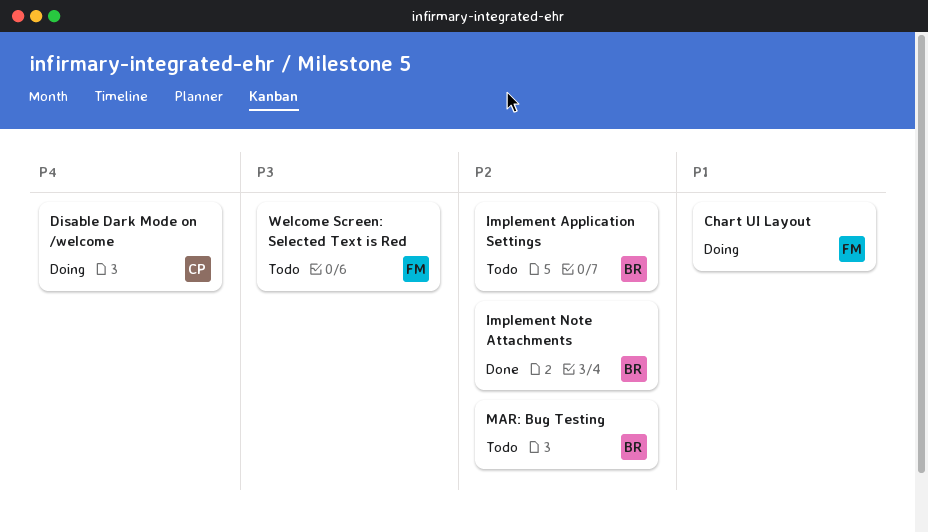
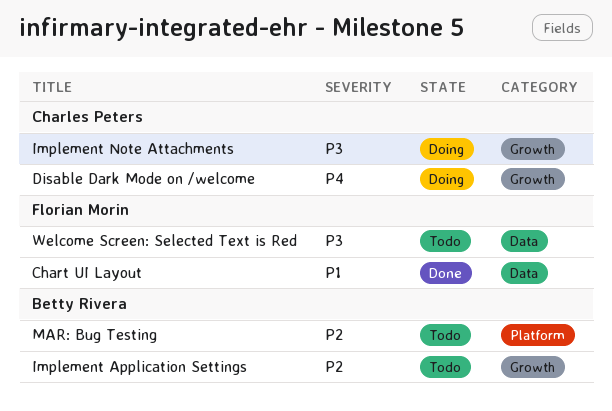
Chart UI Layout, status: Doing -> Done
Implement Note Attachments, status: Done -> Doing
Implement Note Attachments, owner: Betty Rivera -> Charles Peters
Implement Note Attachments, priority: P2 -> P3

